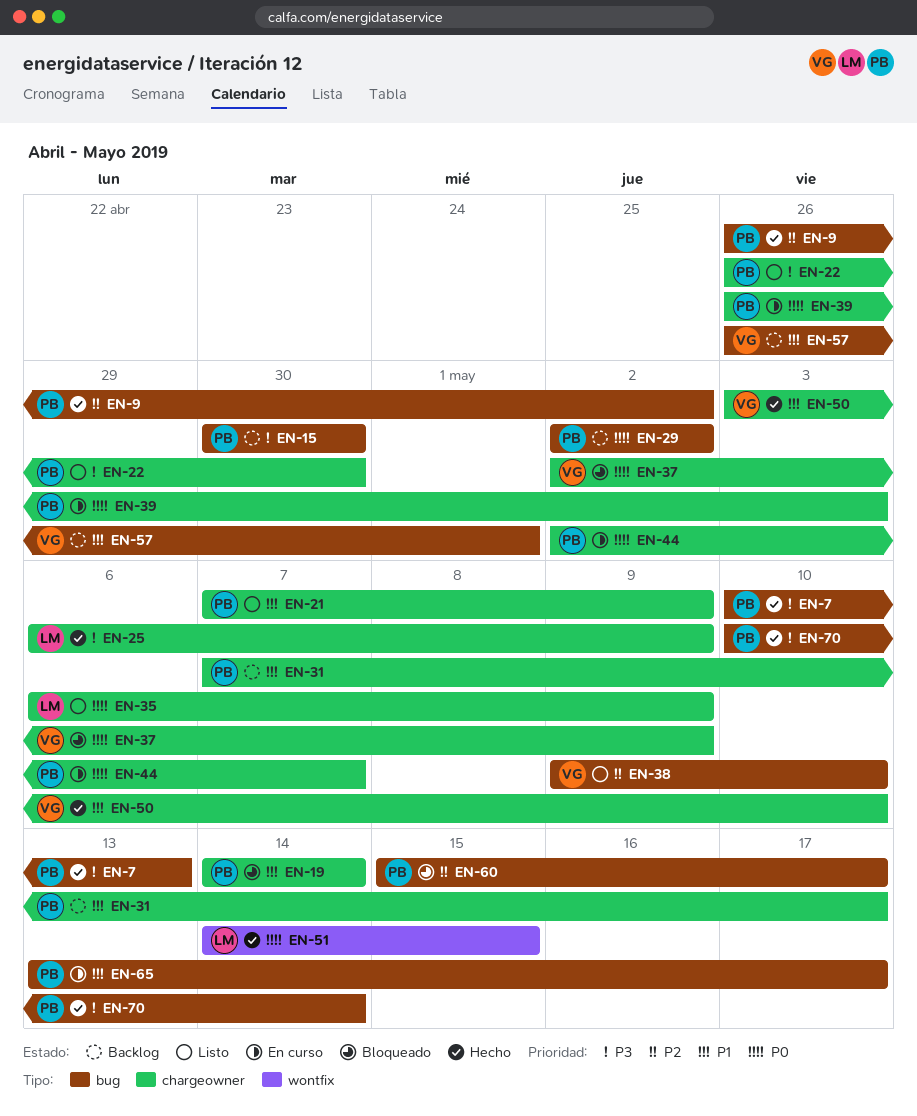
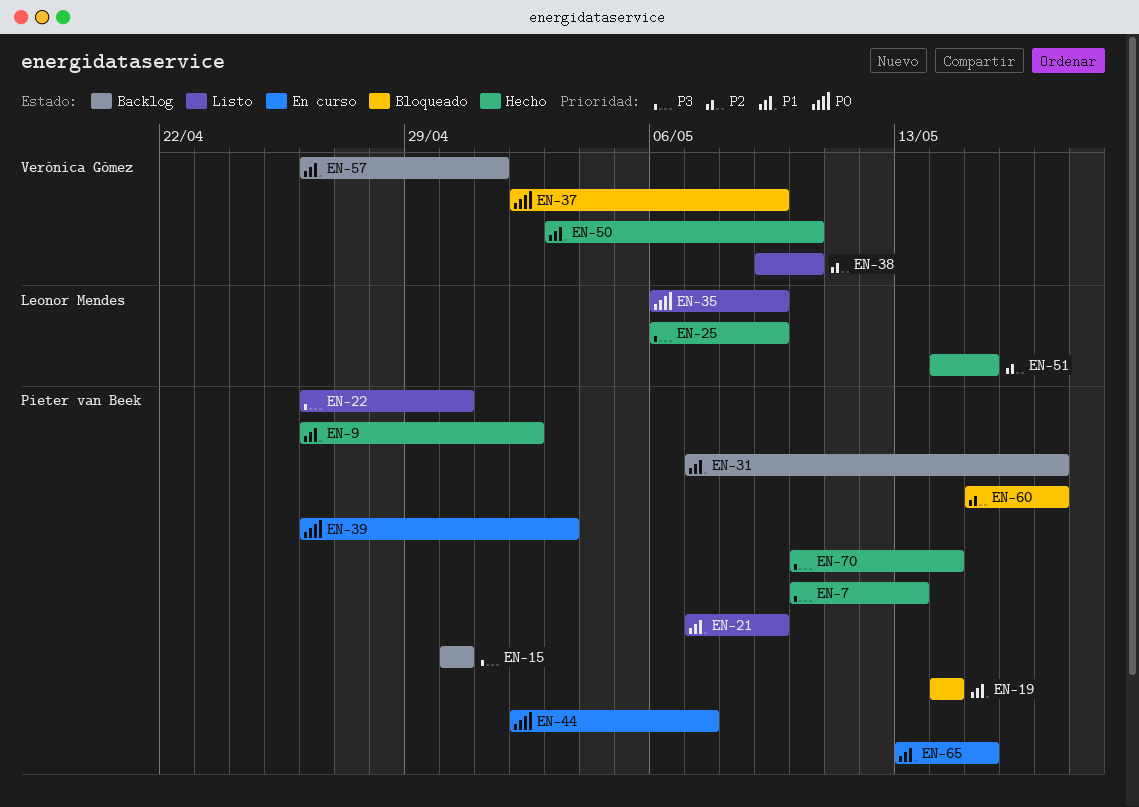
EN-9, priority: P2 -> P1
EN-29: present -> none
EN-51, priority: P0 -> P2
EN-65, due: May 17 -> May 15

